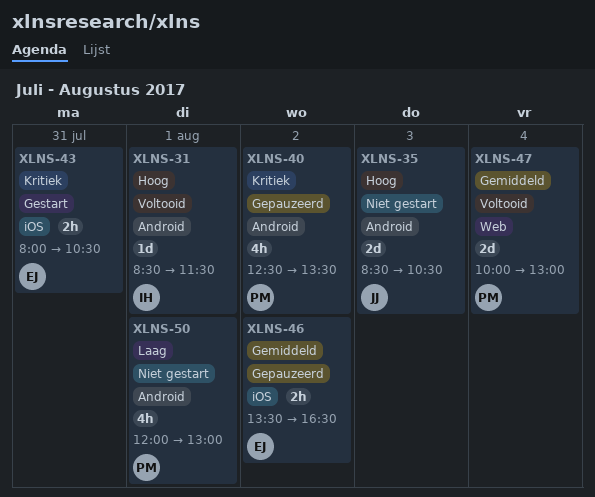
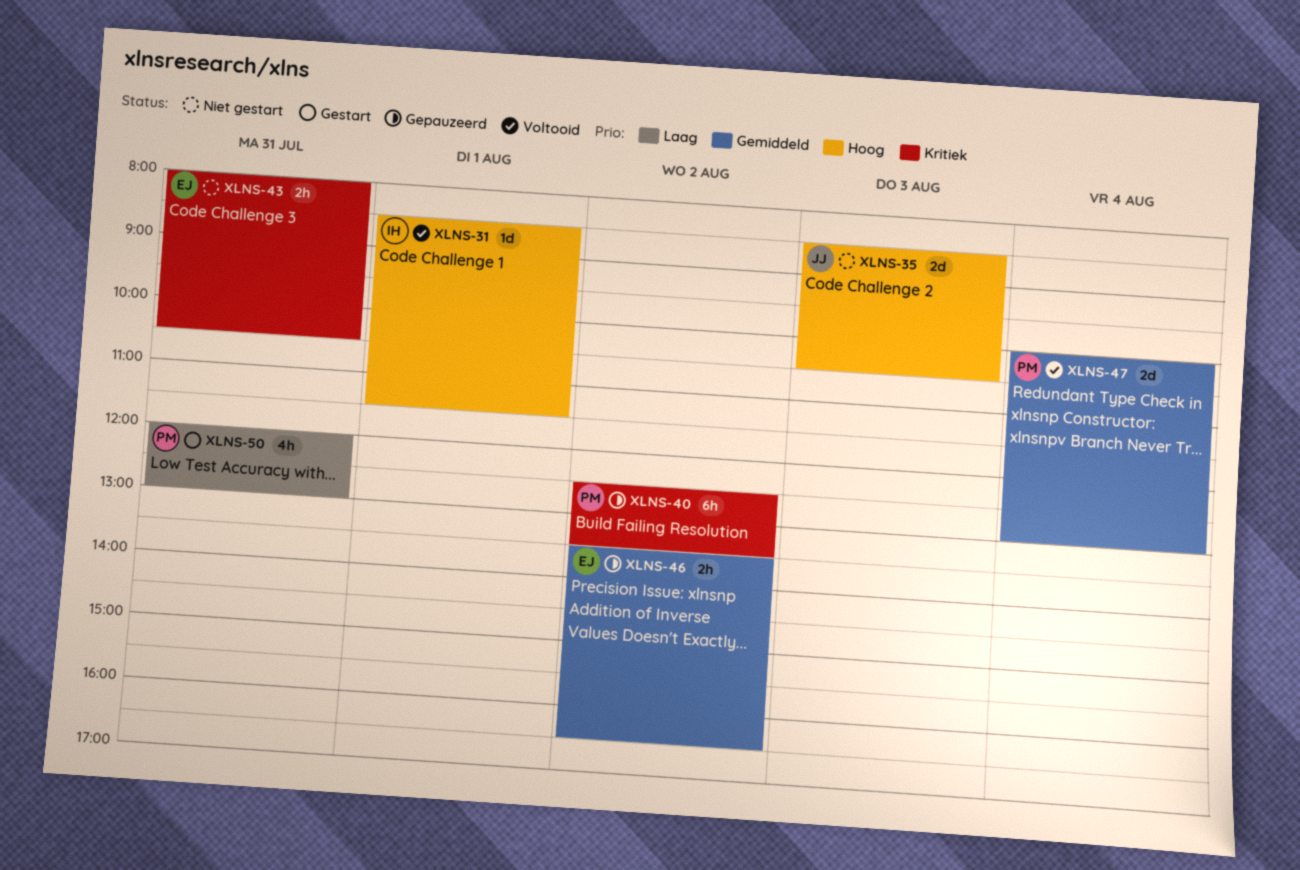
XLNS-40, estimate: 4h -> 6h
XLNS-43, status: Gestart -> Niet gestart
XLNS-50, status: Niet gestart -> Gestart
XLNS-50, day: Aug 1 -> Jul 31

